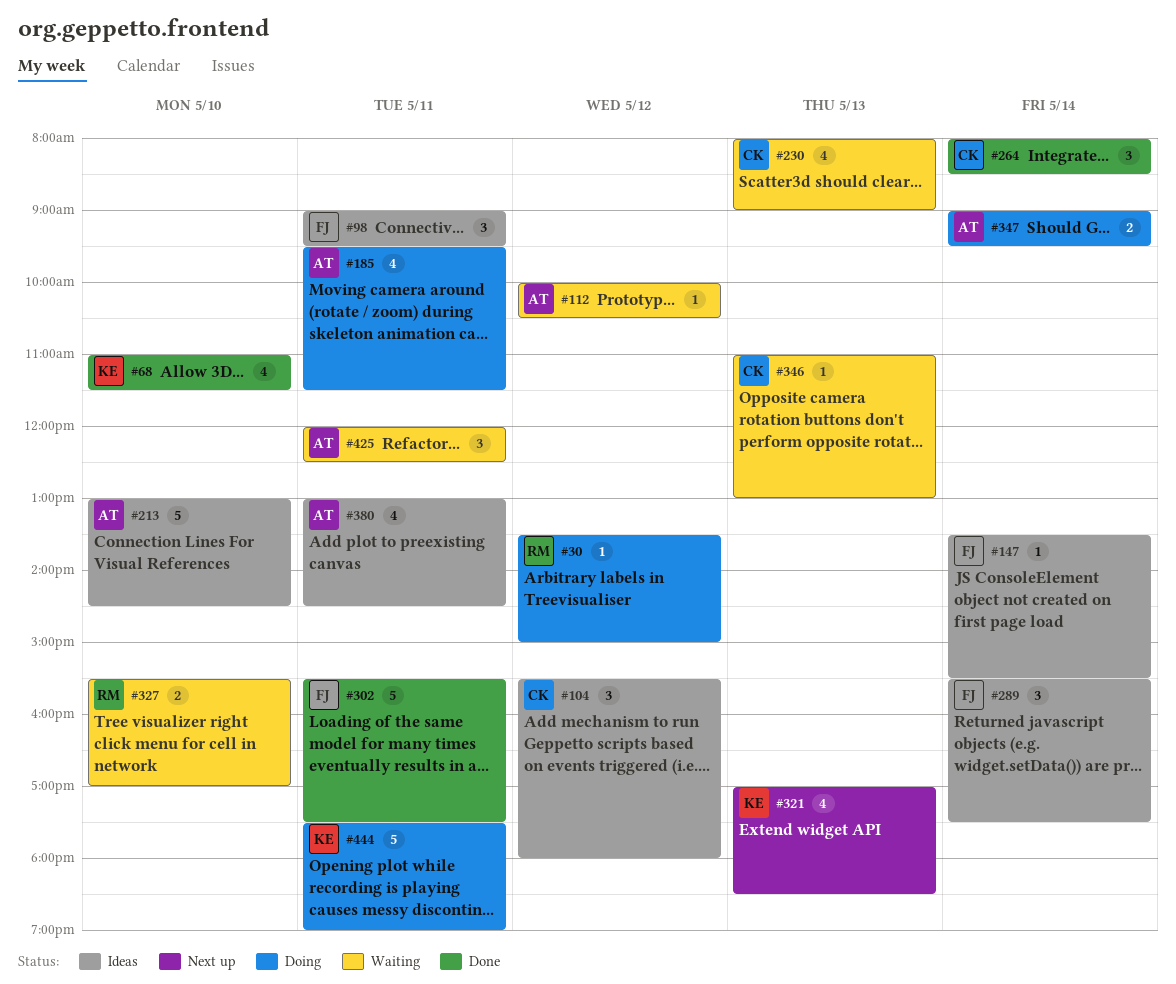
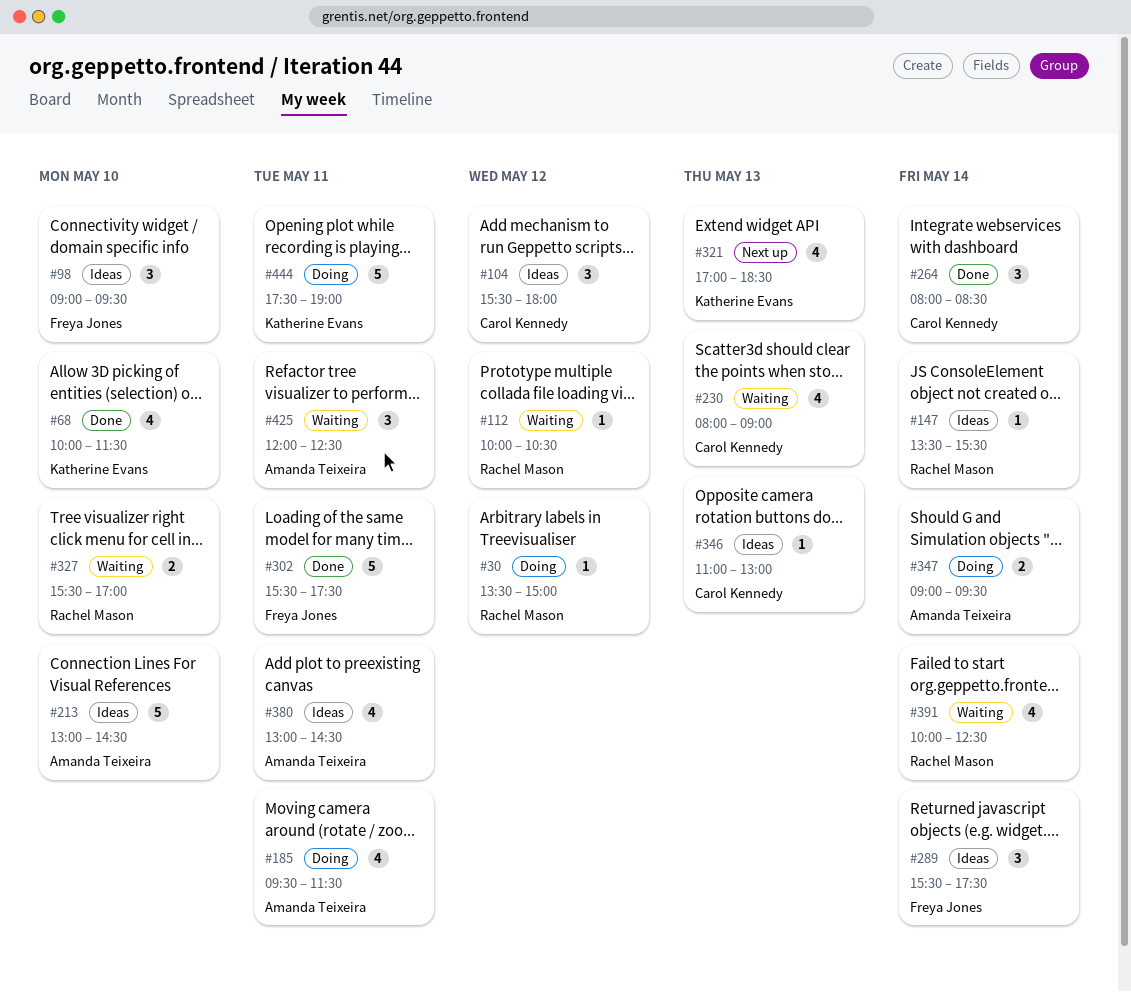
#68, begins: 11:00 -> 10:00
#98, day: May 11 -> May 10
#112, owner: Amanda Teixeira -> Rachel Mason
#147, owner: Freya Jones -> Rachel Mason
#346, status: Waiting -> Ideas
#391: none -> present

